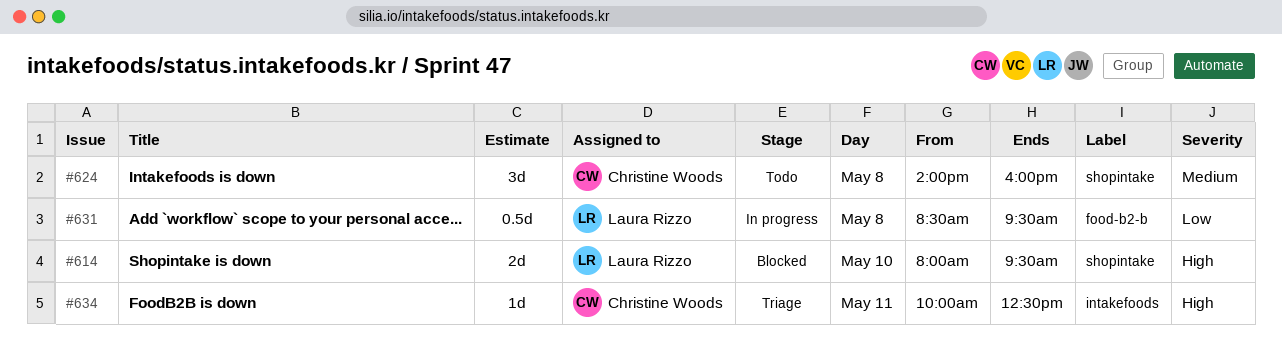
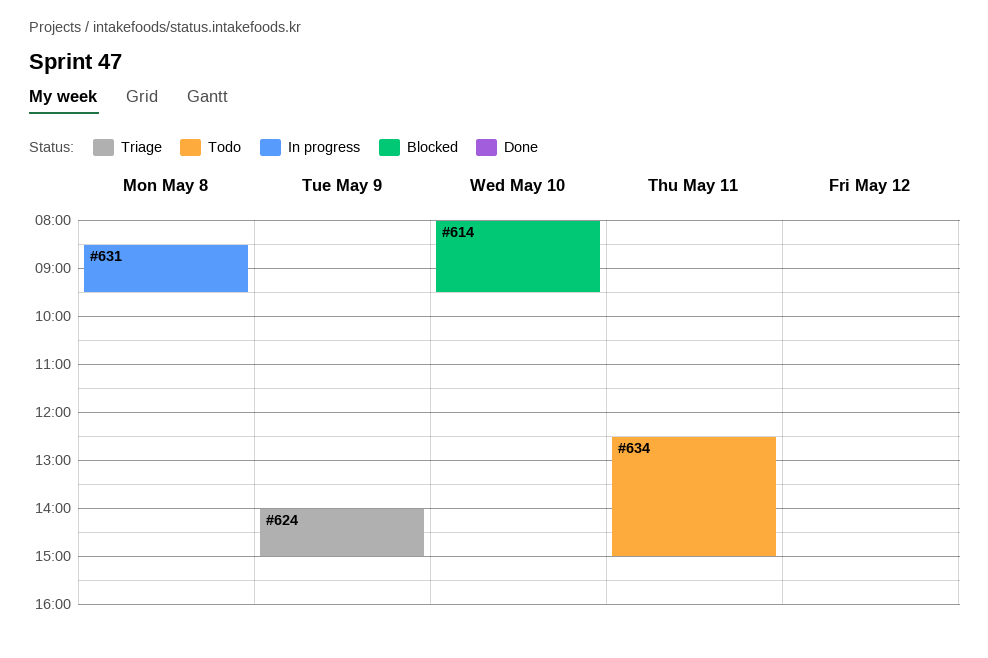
#624, status: Todo -> Triage
#624, day: May 8 -> May 9
#624, ends: 16:00 -> 15:00
#634, status: Triage -> Todo
#634, begins: 10:00 -> 12:30
#634, ends: 12:30 -> 15:00

